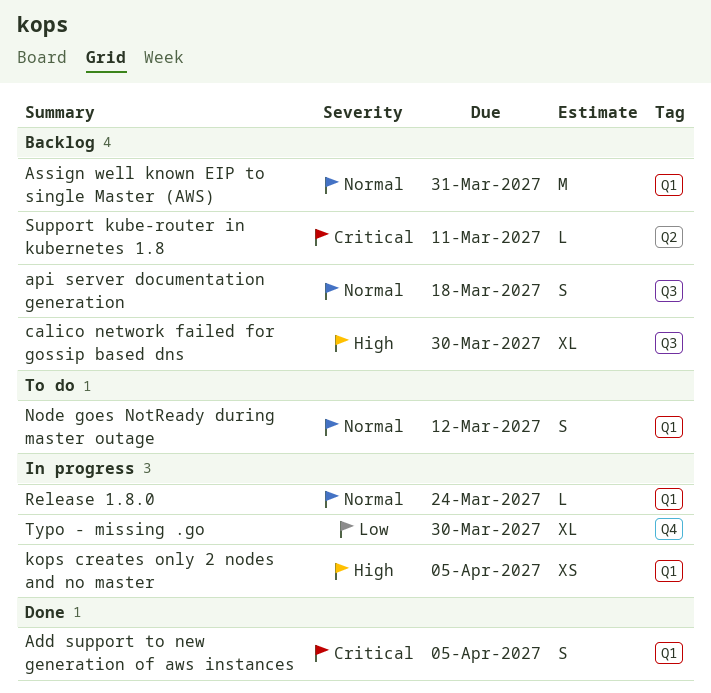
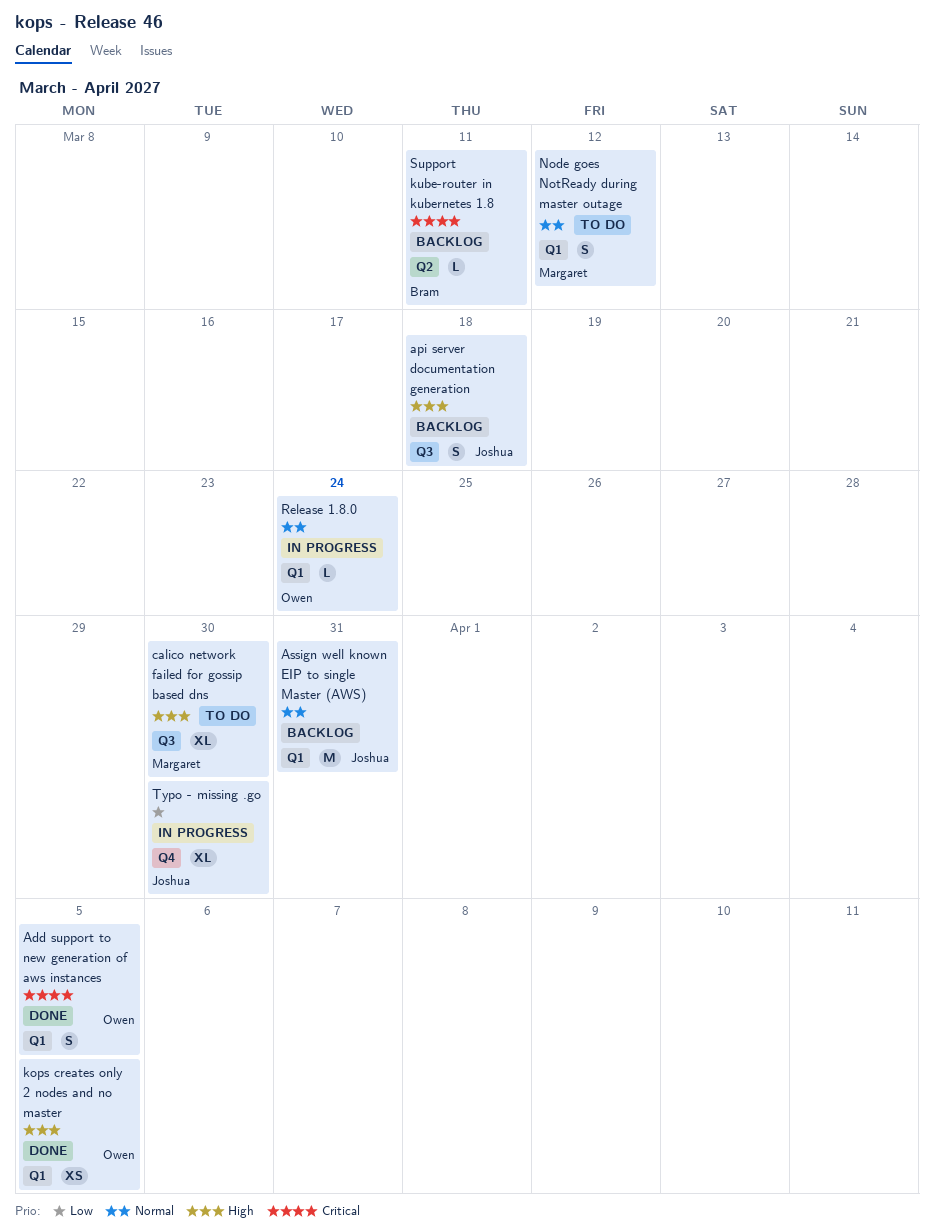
api server documentation generation, priority: Normal -> High
calico network failed for gossip based dns, status: Backlog -> To do
kops creates only 2 nodes and no master, status: In progress -> Done

